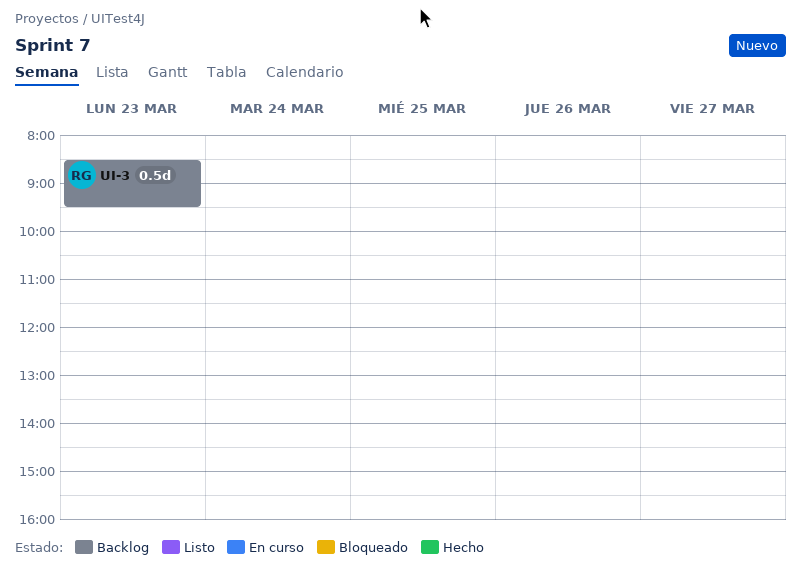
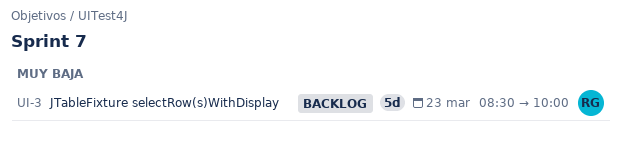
UI-3, estimate: 0.5d -> 5d
UI-3, ends: 09:30 -> 10:00

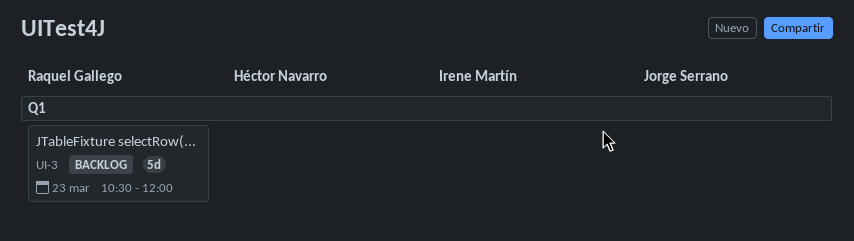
UI-3, begins: 08:30 -> 10:30
UI-3, ends: 10:00 -> 12:00

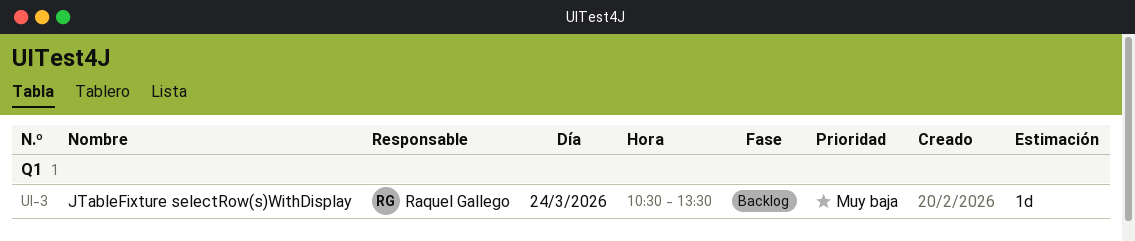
UI-3, estimate: 5d -> 1d
UI-3, day: Mar 23 -> Mar 24
UI-3, ends: 12:00 -> 13:30

